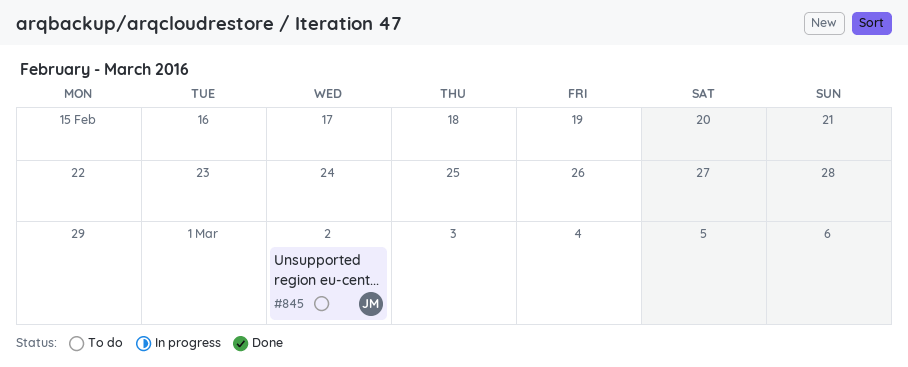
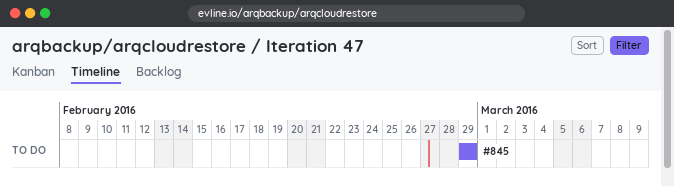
#845, due: Mar 2 -> Feb 29

